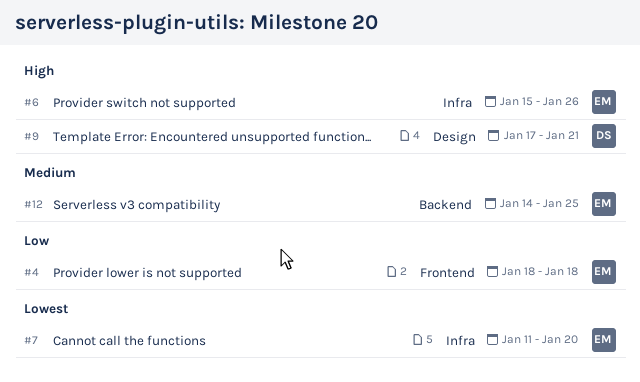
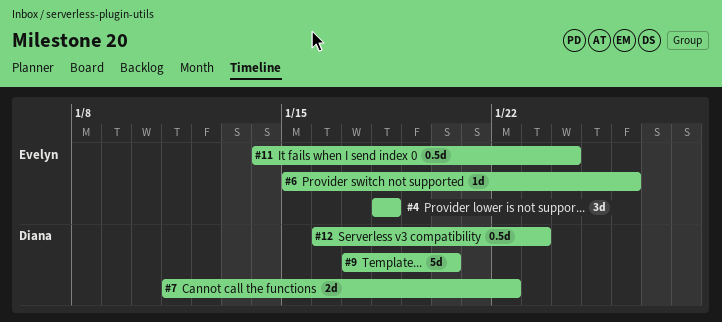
#7, owner: Evelyn -> Diana
#7, due: Jan 20 -> Jan 22
#9, due: Jan 21 -> Jan 20
#11: none -> present
#12, owner: Evelyn -> Diana
#12, start: Jan 14 -> Jan 16
#12, due: Jan 25 -> Jan 23

